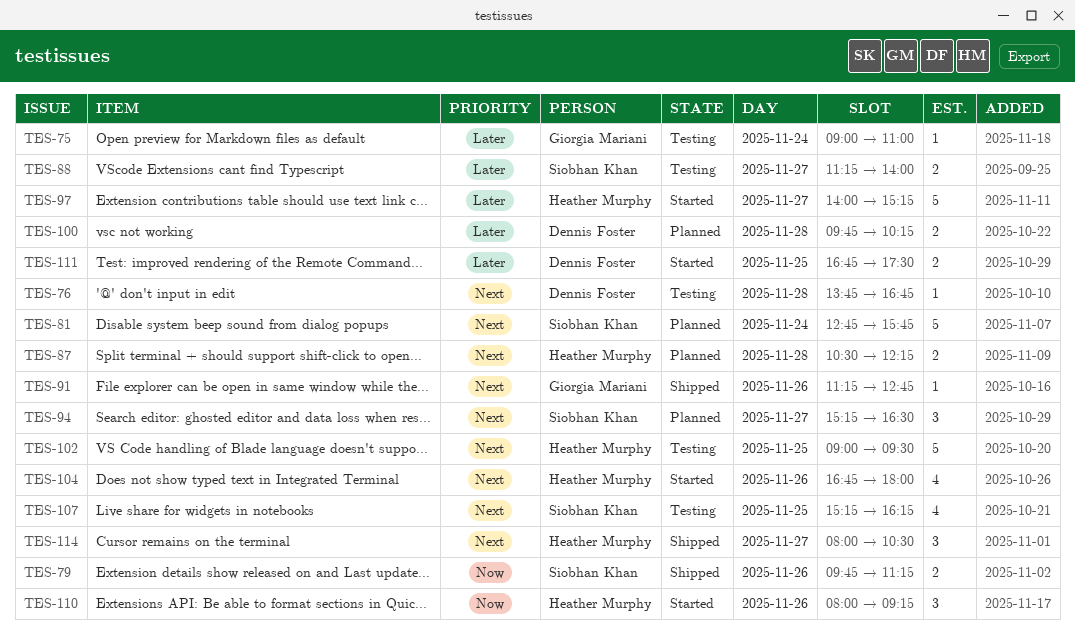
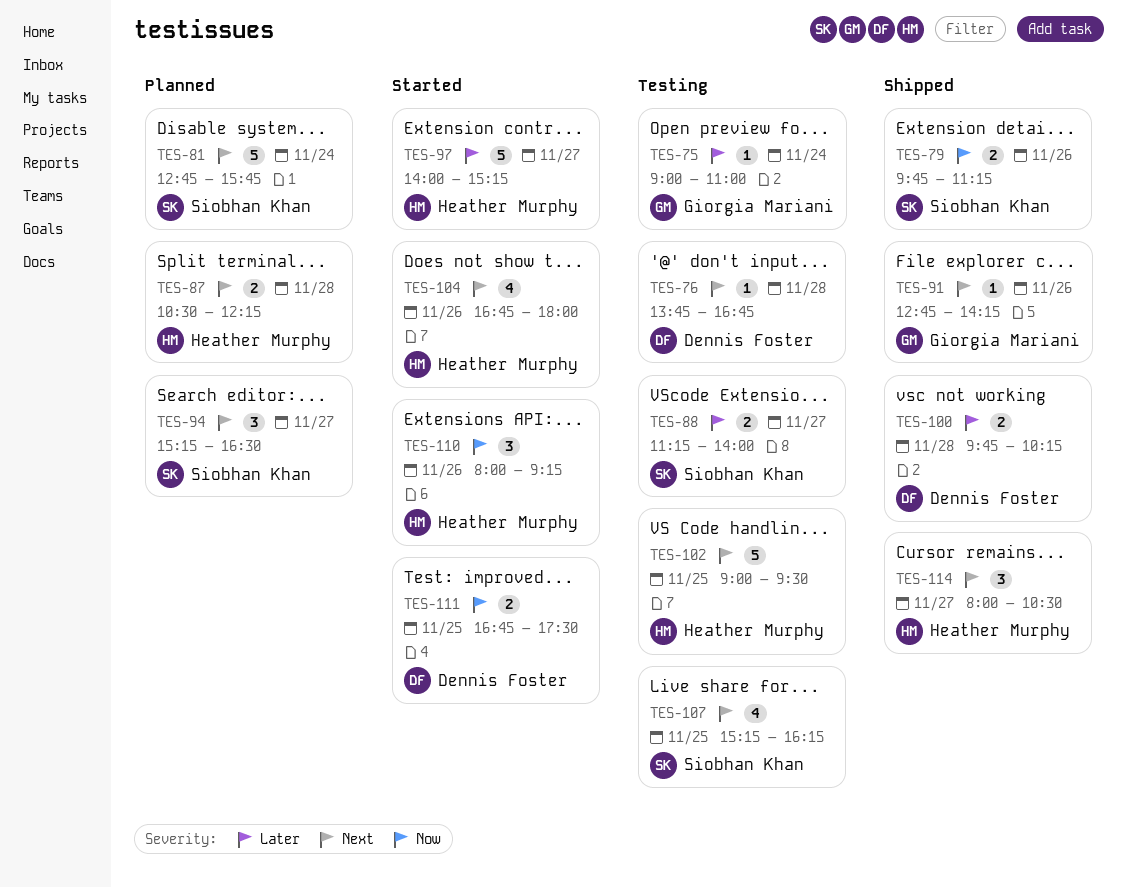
TES-91, begins: 11:15 -> 12:45
TES-91, ends: 12:45 -> 14:15
TES-100, status: Planned -> Shipped
TES-111, priority: Later -> Now

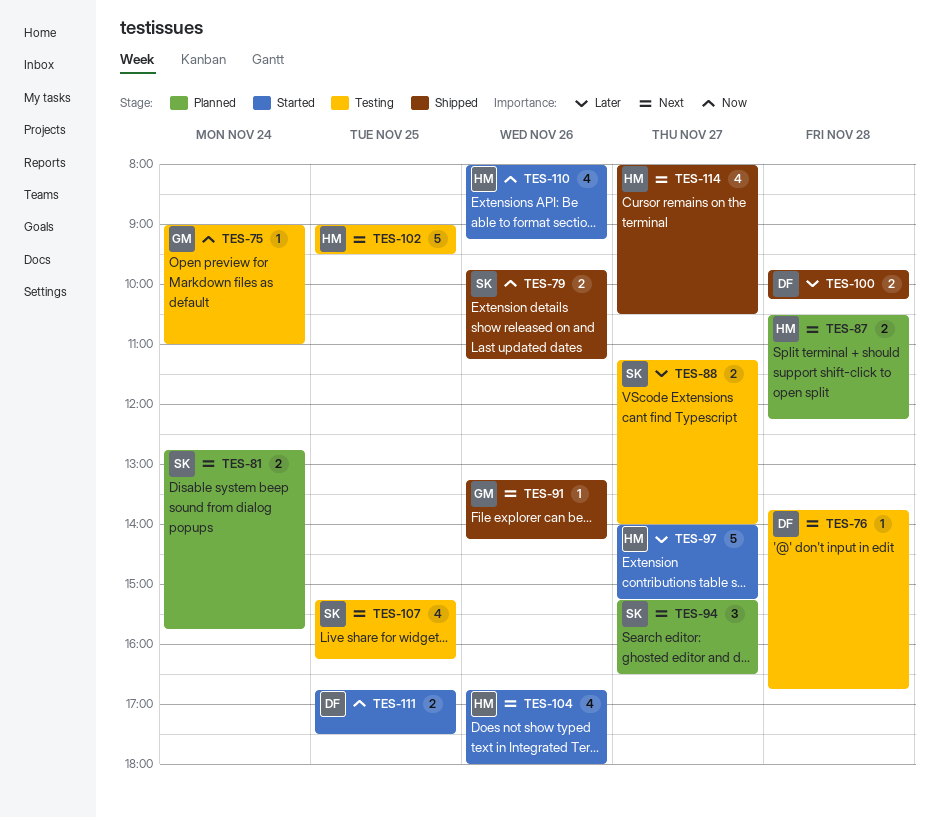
TES-75, priority: Later -> Now
TES-81, estimate: 5 -> 2
TES-91, begins: 12:45 -> 13:15
TES-110, estimate: 3 -> 4
TES-114, estimate: 3 -> 4

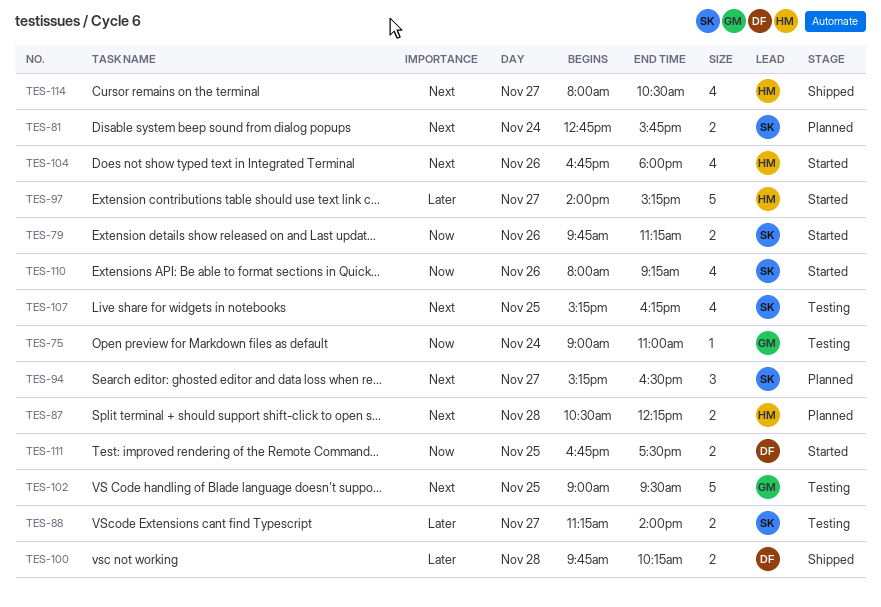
TES-76: present -> none
TES-79, status: Shipped -> Started
TES-91: present -> none
TES-102, owner: HM -> GM
TES-110, owner: HM -> SK

